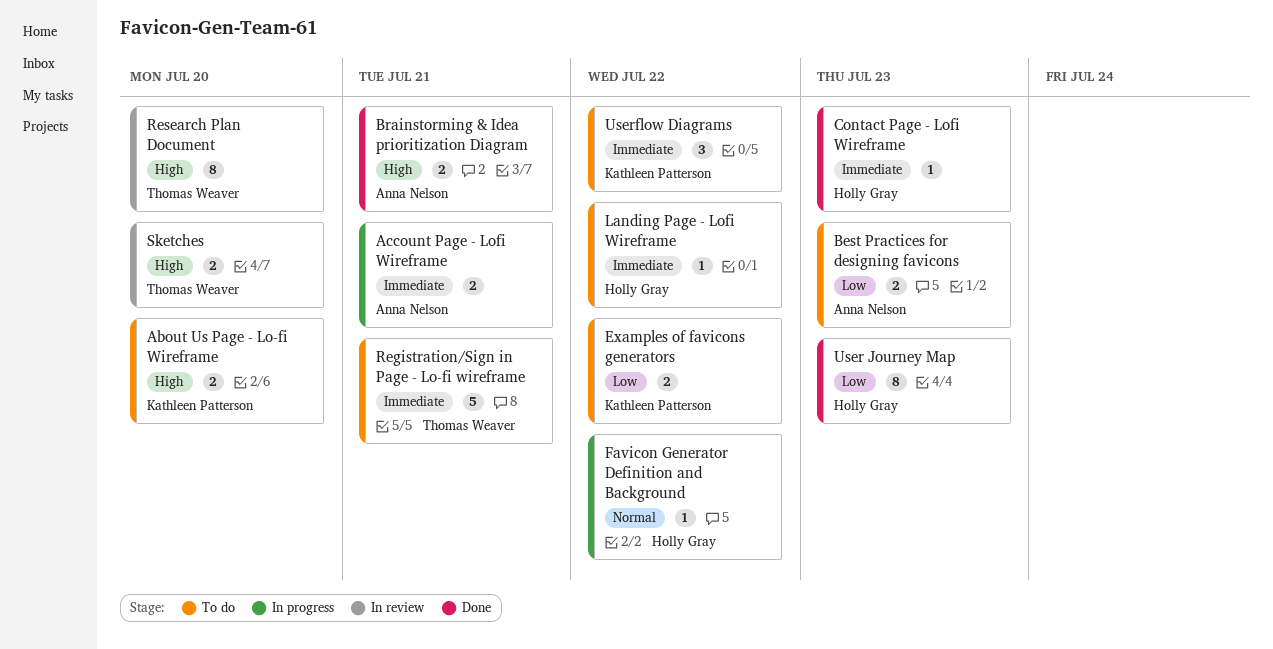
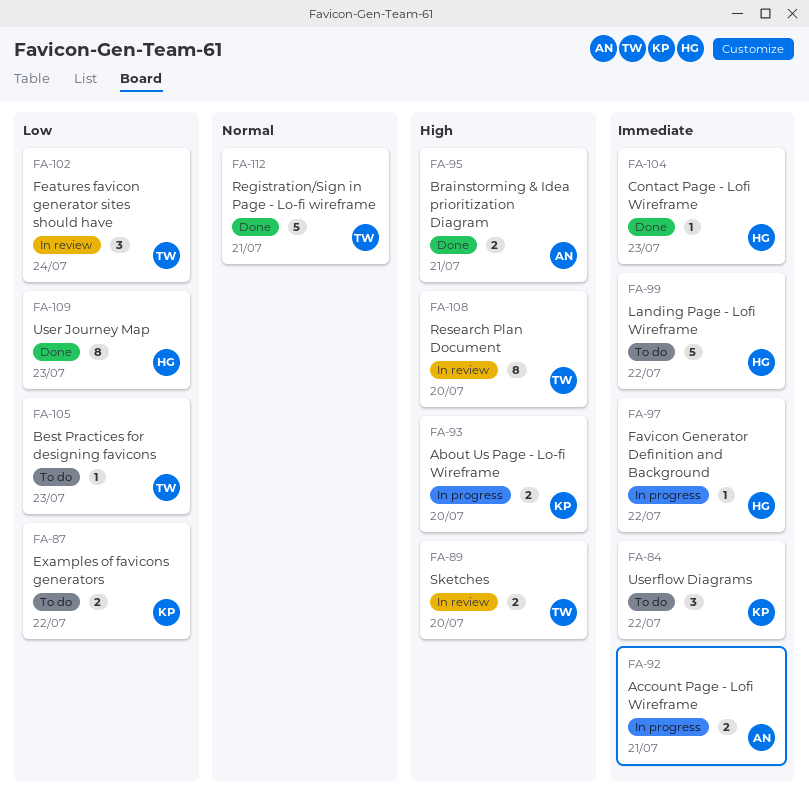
About Us Page - Lo-fi Wireframe, status: To do -> In progress
Best Practices for designing favicons, owner: Anna Nelson -> Thomas Weaver
Best Practices for designing favicons, estimate: 2 -> 1
Favicon Generator Definition and Background, priority: Normal -> Immediate
Features favicon generator sites should have: none -> present
Landing Page - Lofi Wireframe, estimate: 1 -> 5
Registration/Sign in Page - Lo-fi wireframe, status: To do -> Done
Registration/Sign in Page - Lo-fi wireframe, priority: Immediate -> Normal

